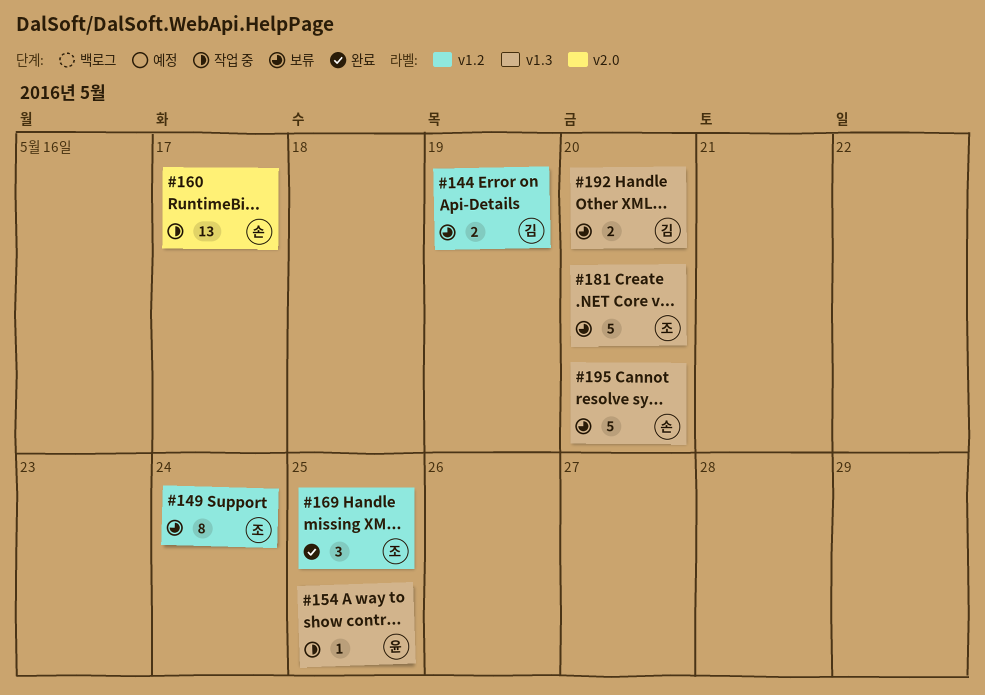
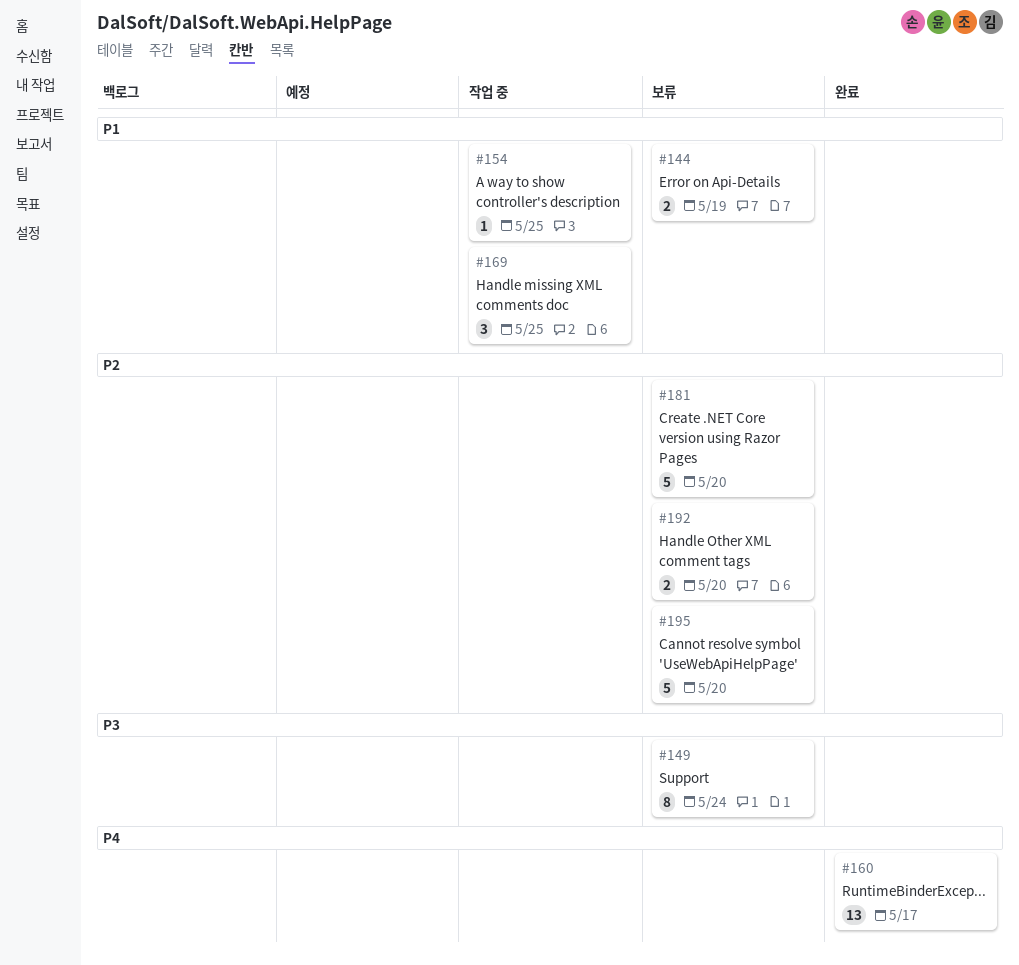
#160, status: 작업 중 -> 완료
#169, status: 완료 -> 작업 중

